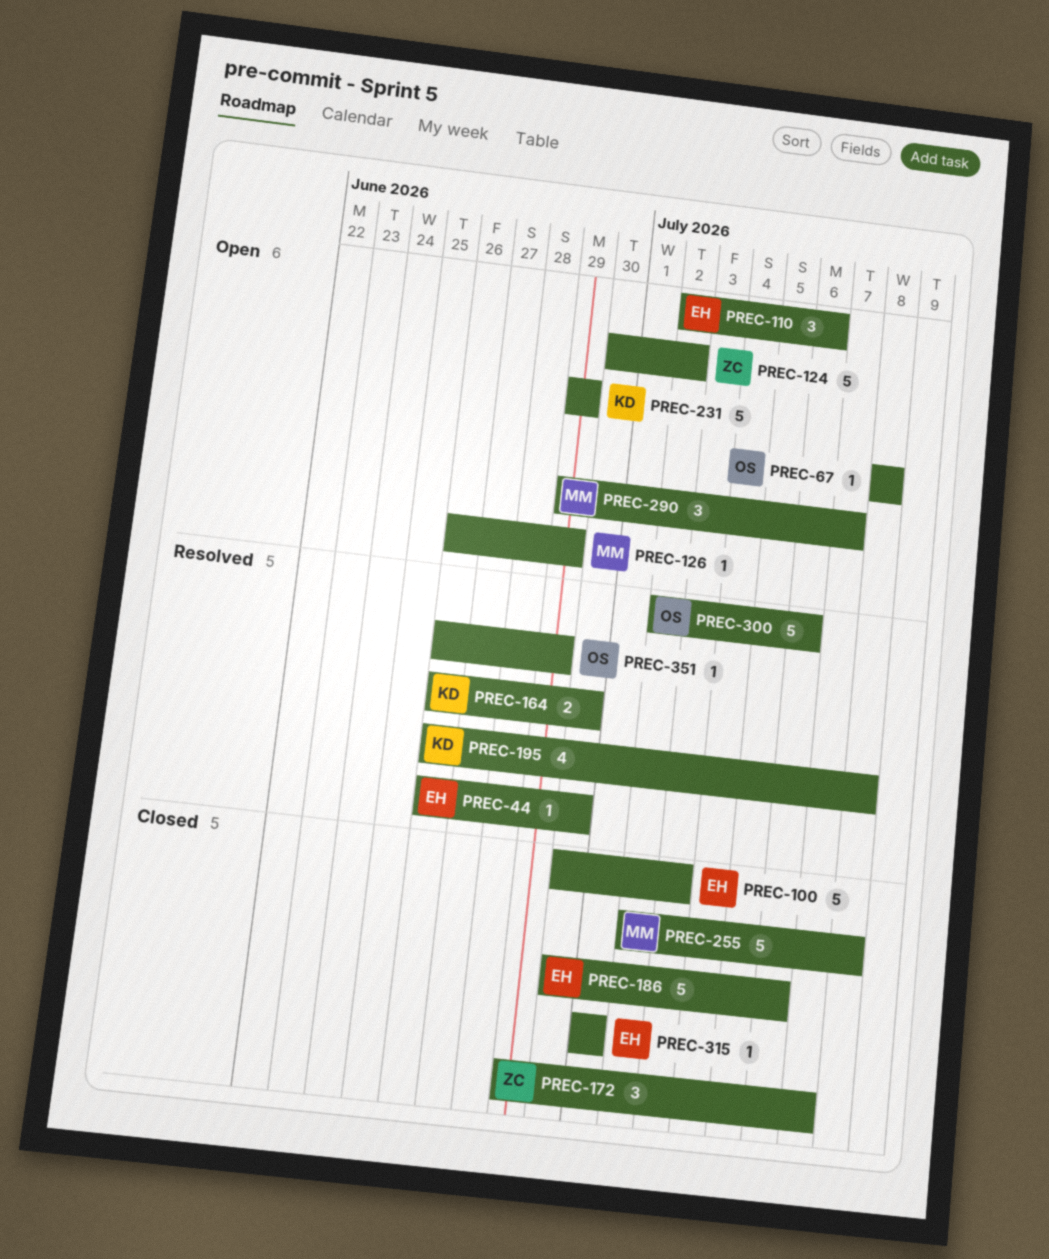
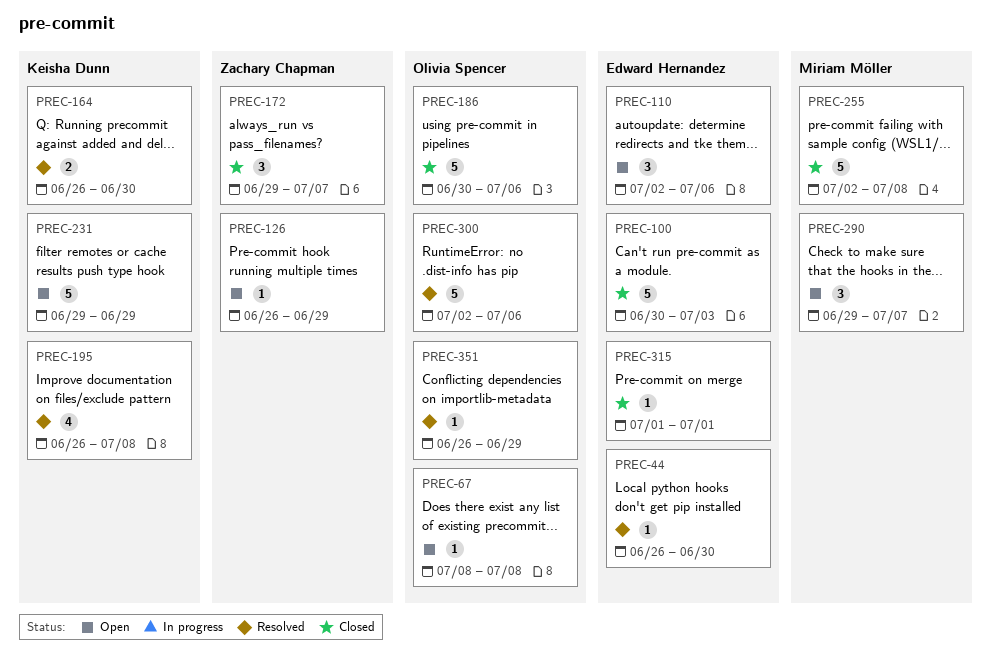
PREC-124: present -> none
PREC-126, owner: Miriam Möller -> Zachary Chapman
PREC-186, owner: Edward Hernandez -> Olivia Spencer

